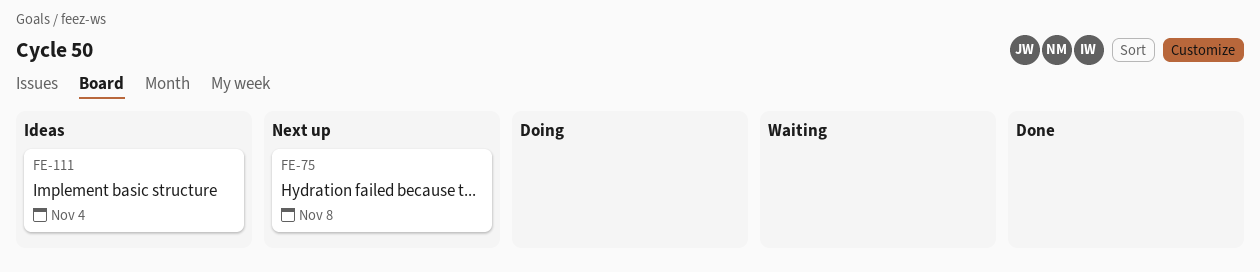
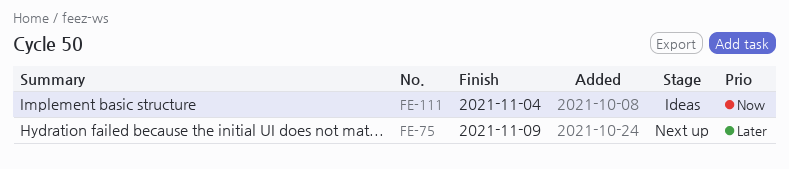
FE-75, due: Nov 8 -> Nov 9

